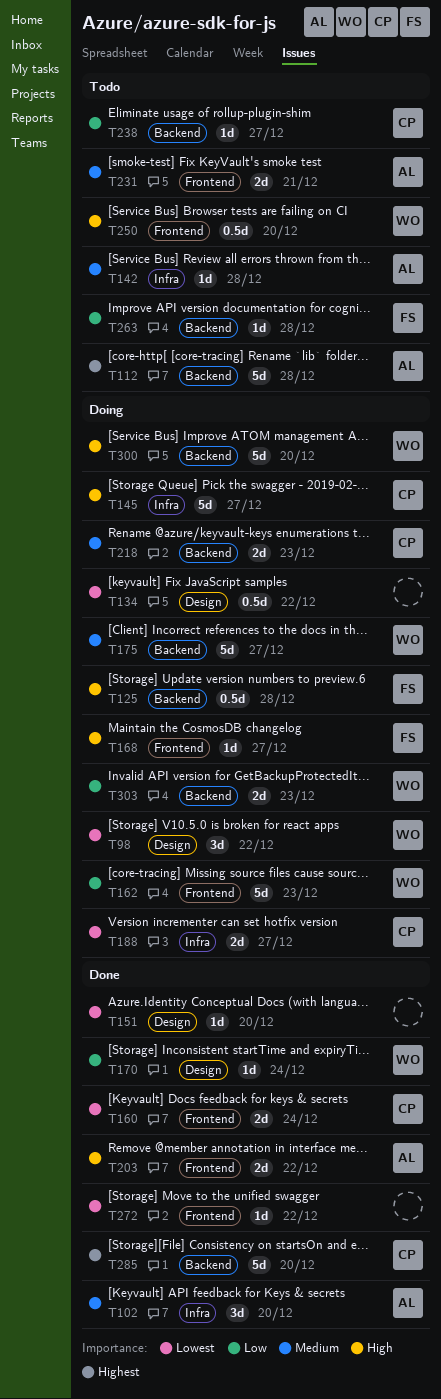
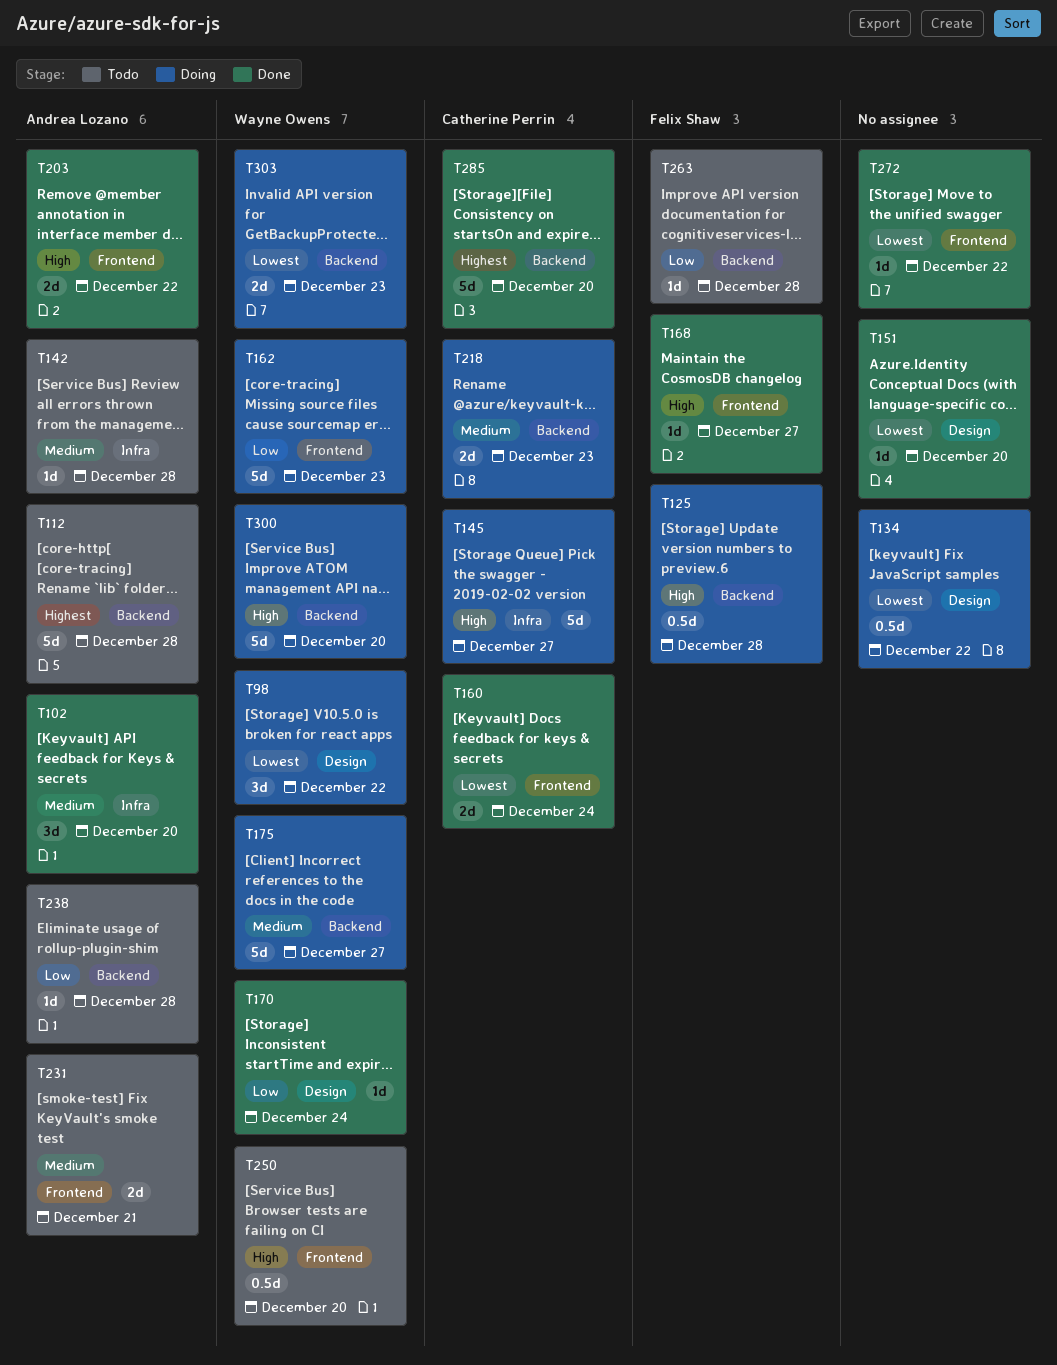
T168, status: Doing -> Done
T188: present -> none
T238, owner: Catherine Perrin -> Andrea Lozano
T238, due: Dec 27 -> Dec 28
T303, priority: Low -> Lowest

